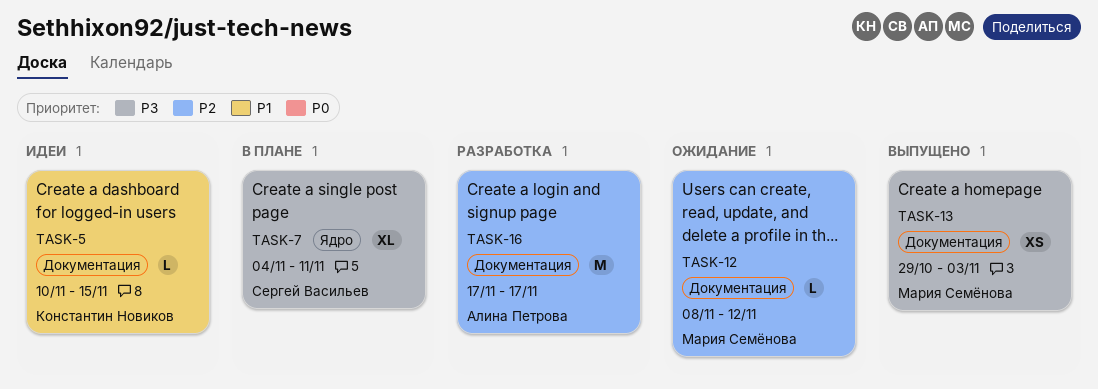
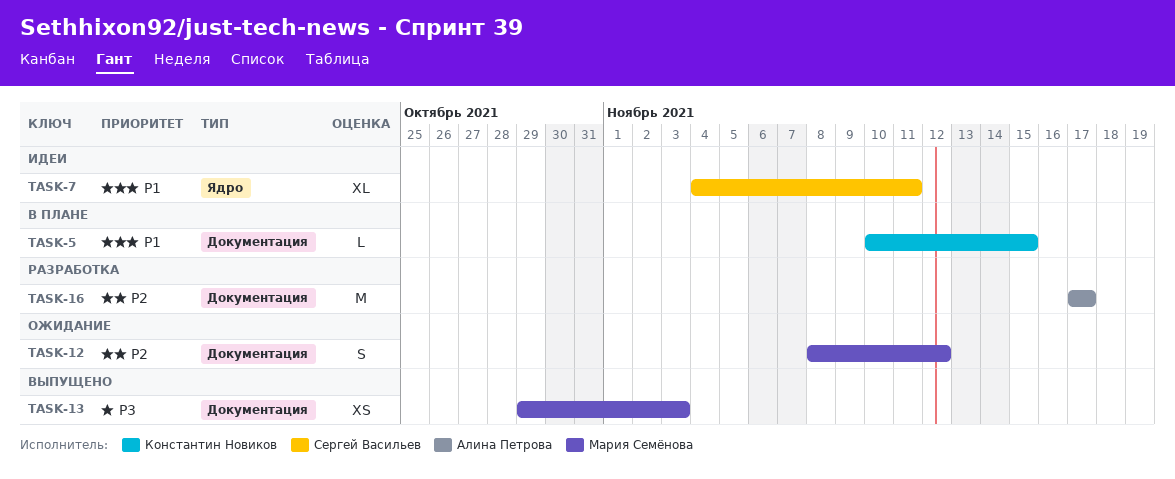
TASK-5, status: Идеи -> В плане
TASK-7, status: В плане -> Идеи
TASK-7, priority: P3 -> P1
TASK-12, estimate: L -> S

